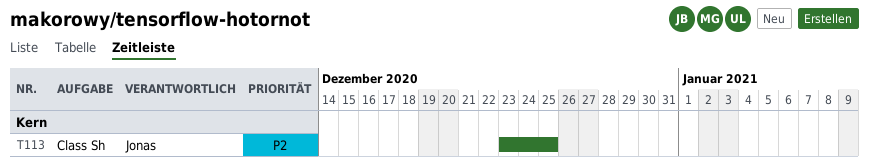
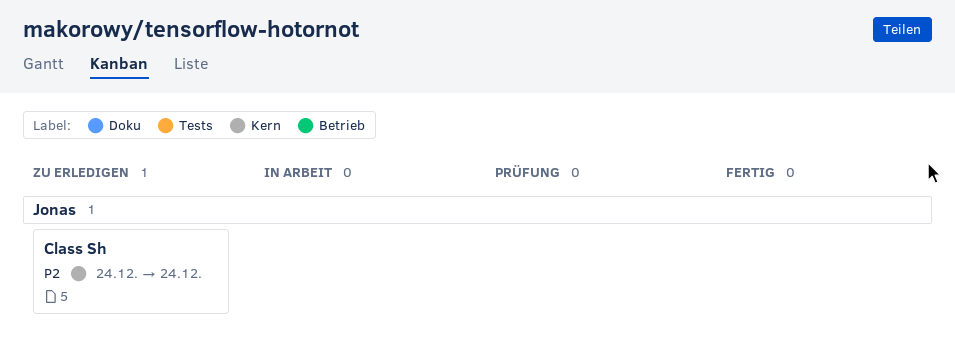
Class Sh, start: Dec 23 -> Dec 24
Class Sh, due: Dec 25 -> Dec 24

